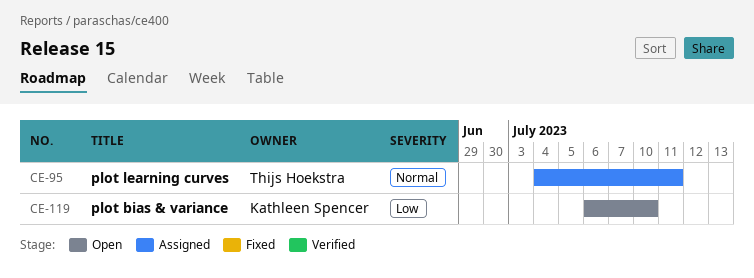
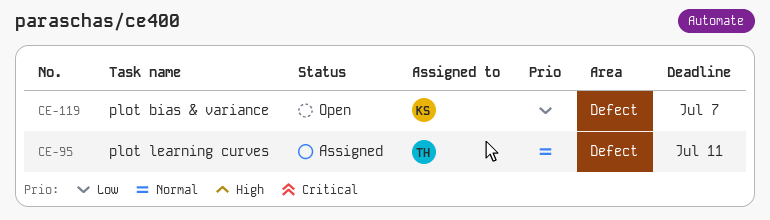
CE-119, due: Jul 10 -> Jul 7

